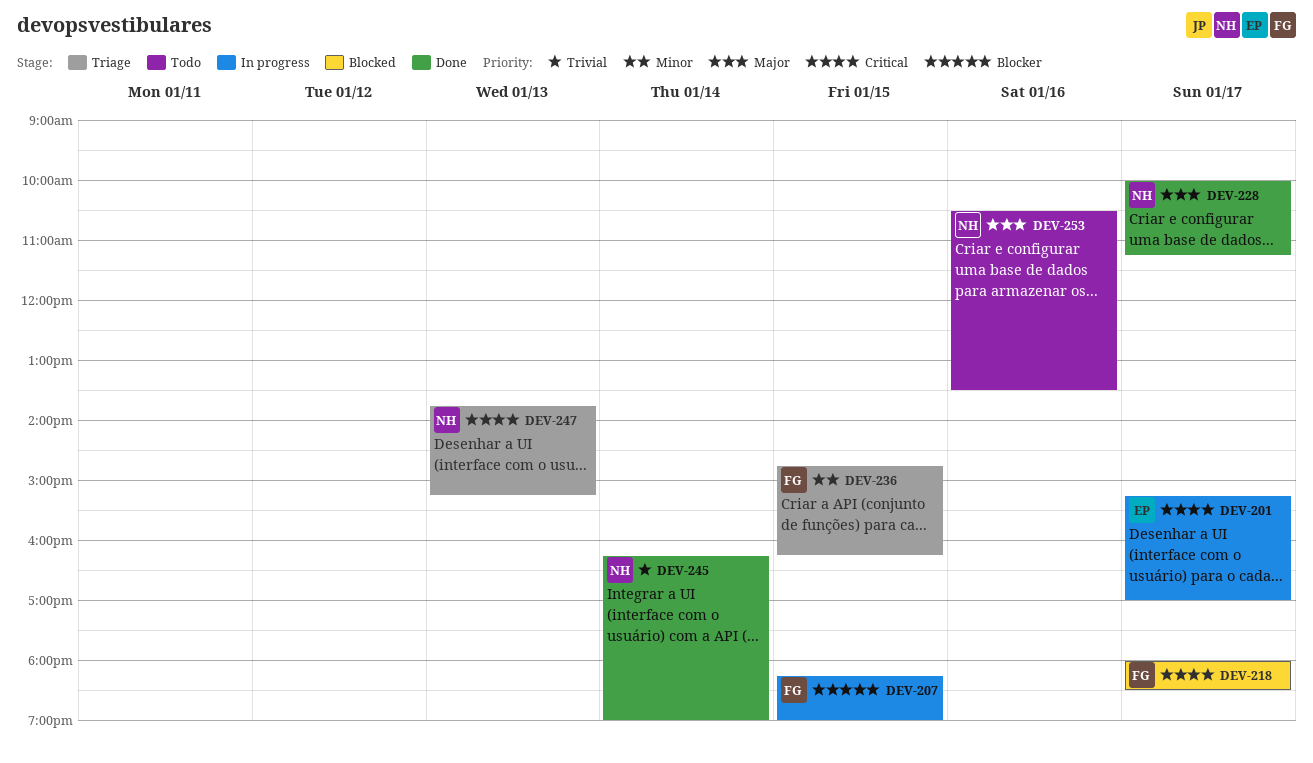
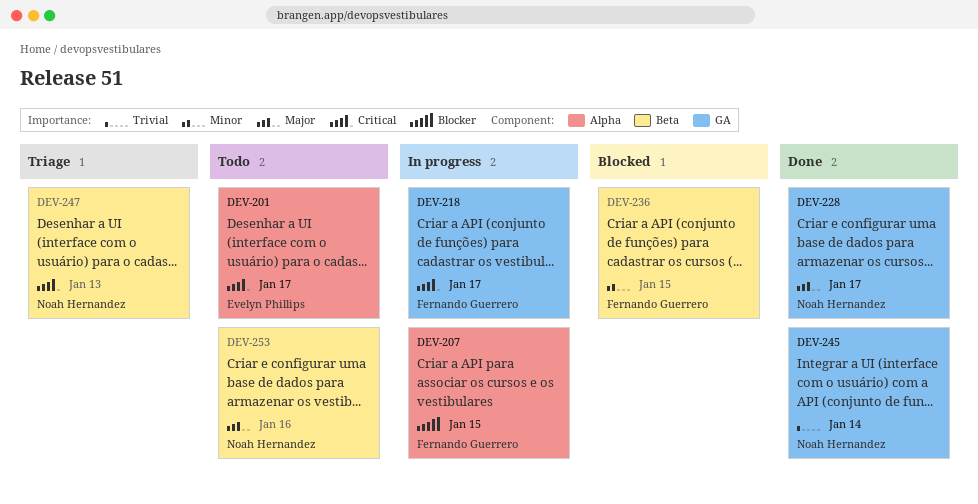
DEV-201, status: In progress -> Todo
DEV-218, status: Blocked -> In progress
DEV-236, status: Triage -> Blocked

